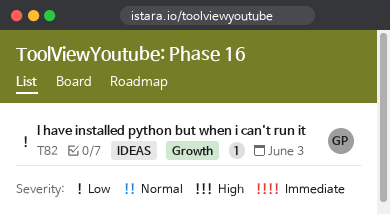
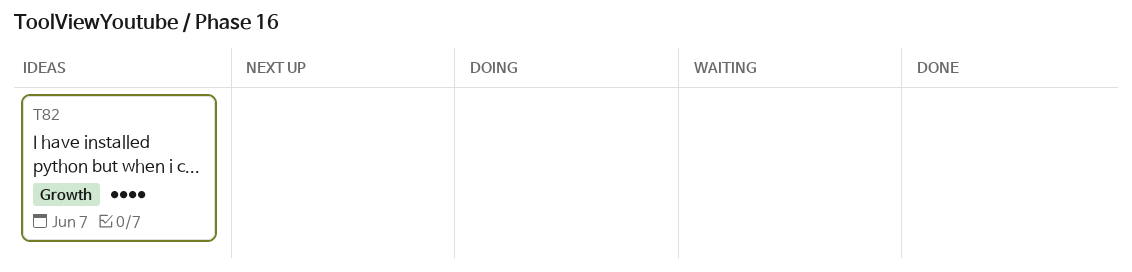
T82, estimate: 1 -> 4
T82, due: Jun 3 -> Jun 7

